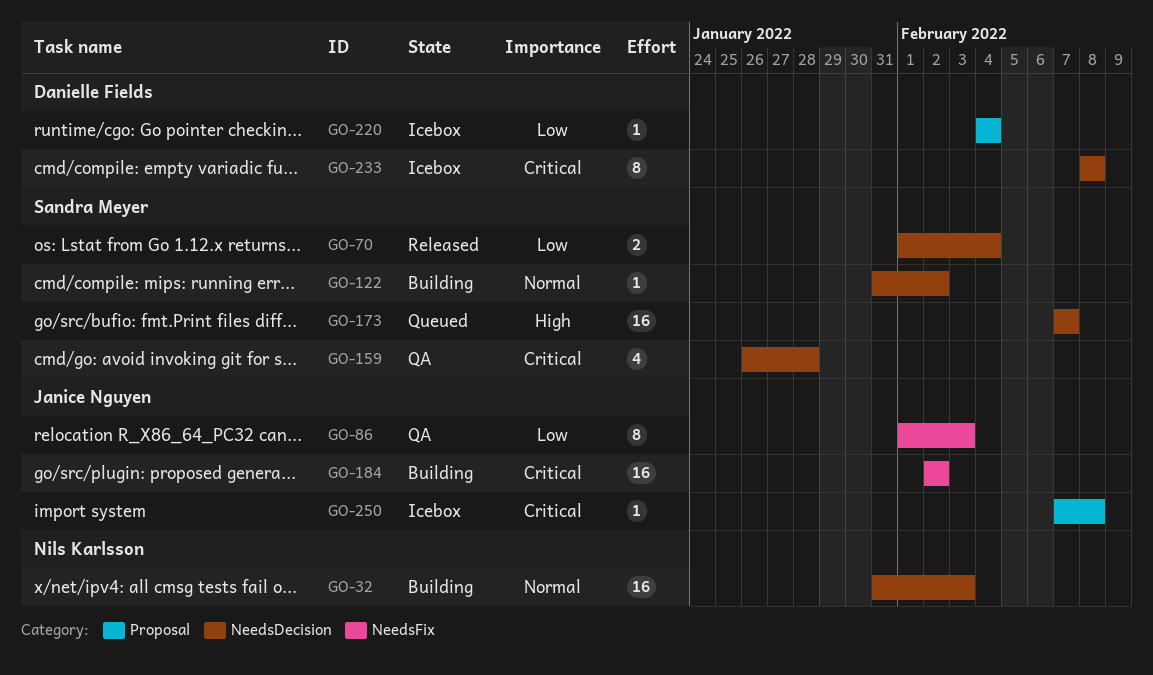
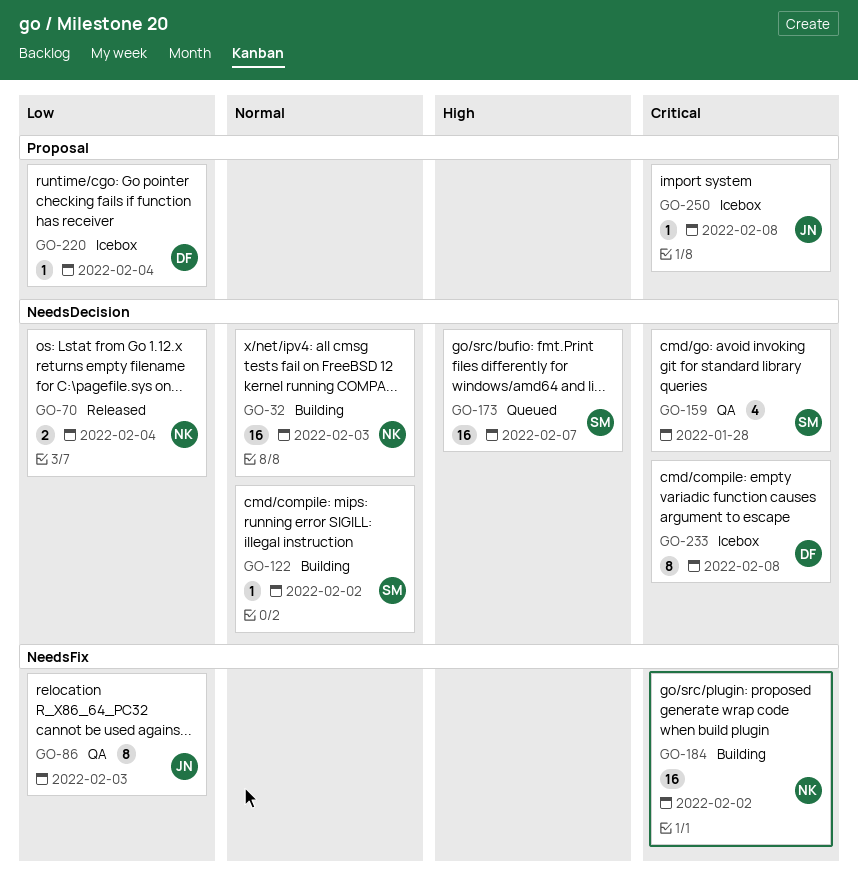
GO-70, owner: Sandra Meyer -> Nils Karlsson
GO-184, owner: Janice Nguyen -> Nils Karlsson

